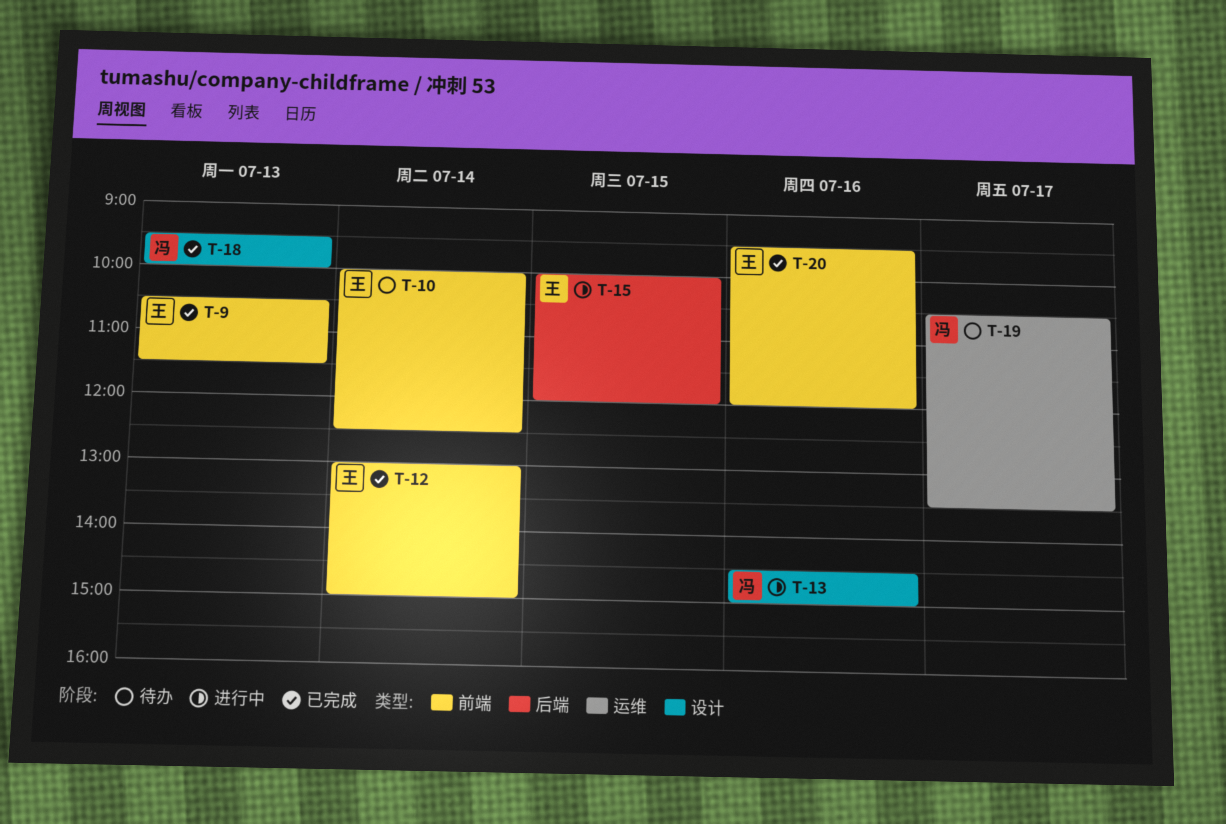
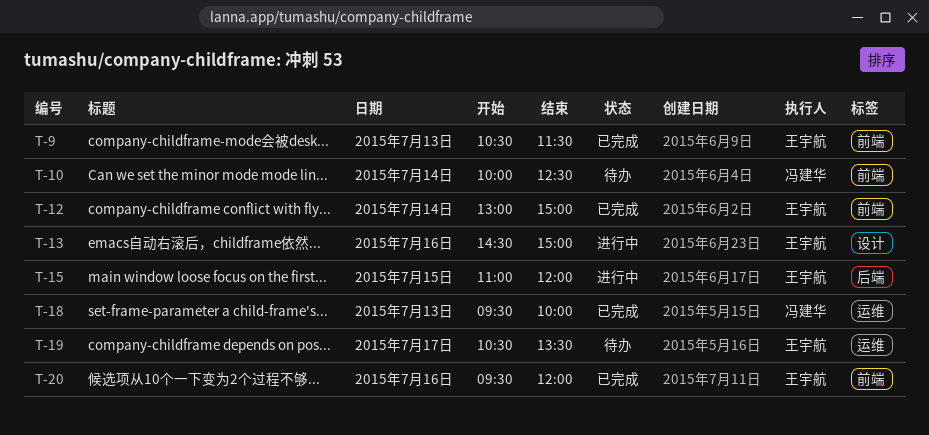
T-10, owner: 王宇航 -> 冯建华
T-13, owner: 冯建华 -> 王宇航
T-15, begins: 10:00 -> 11:00
T-18, label: 设计 -> 运维
T-19, owner: 冯建华 -> 王宇航

